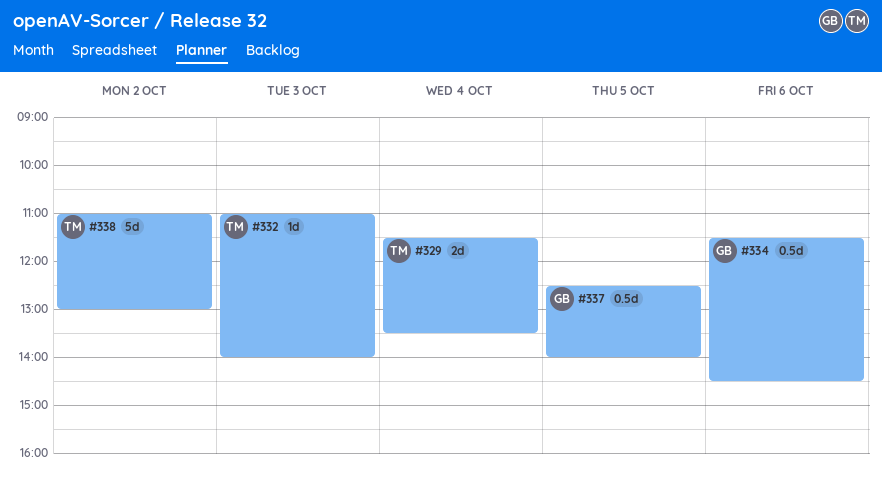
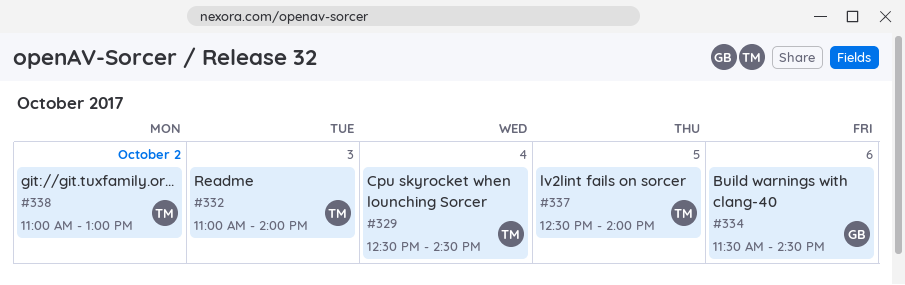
#329, begins: 11:30 -> 12:30
#329, ends: 13:30 -> 14:30
#337, owner: GB -> TM

